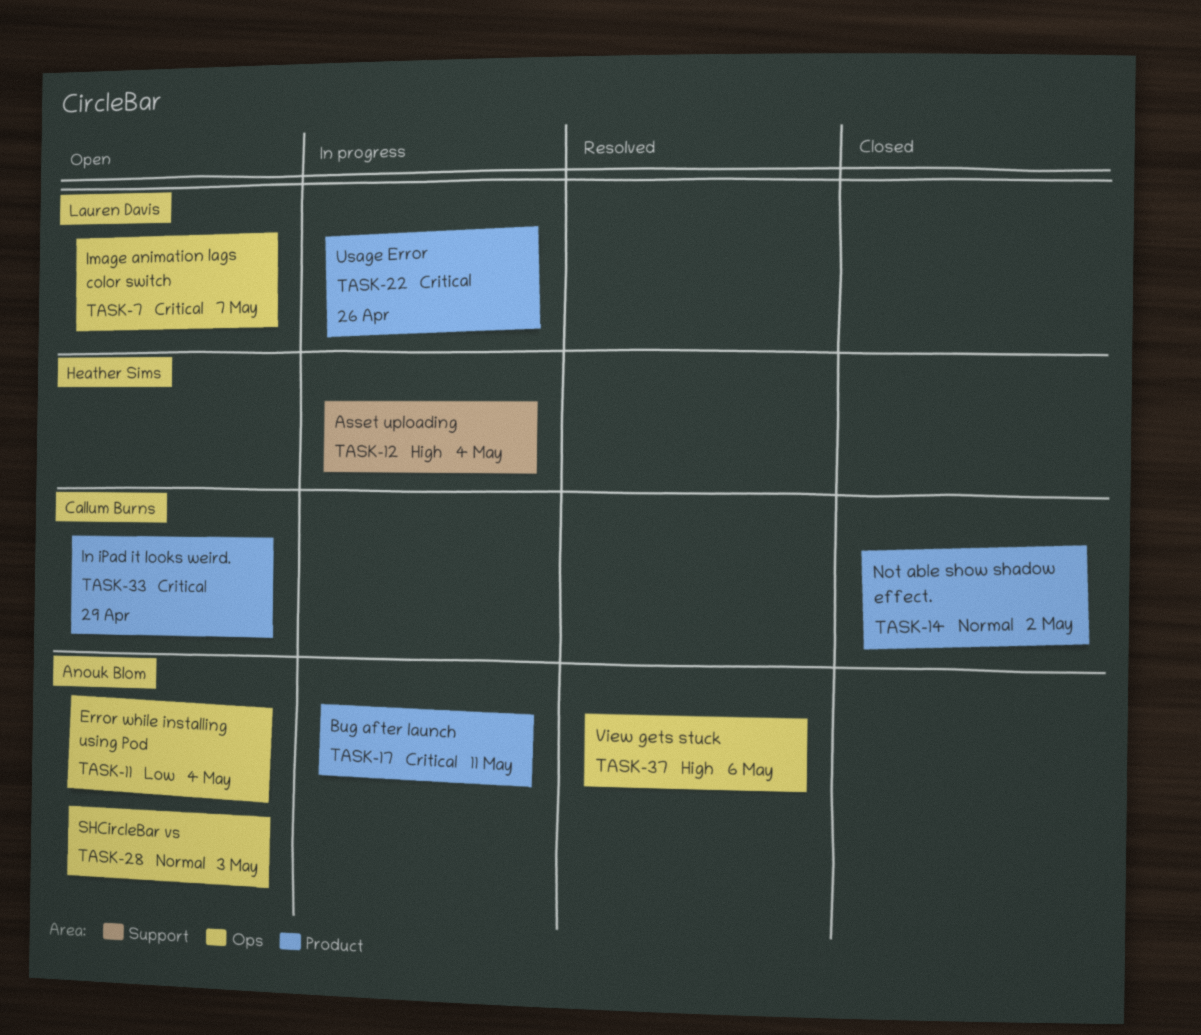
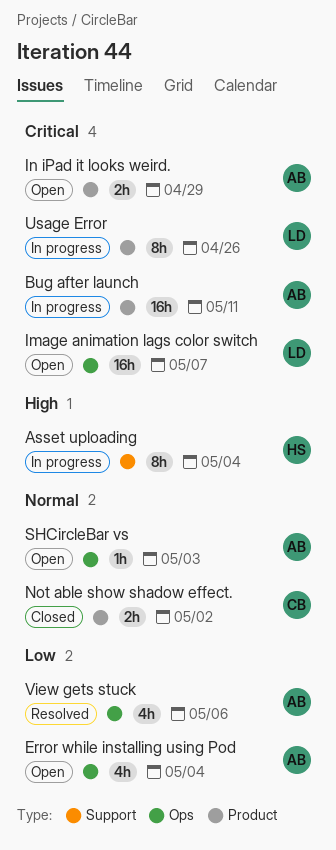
In iPad it looks weird., owner: Callum Burns -> Anouk Blom
View gets stuck, priority: High -> Low

